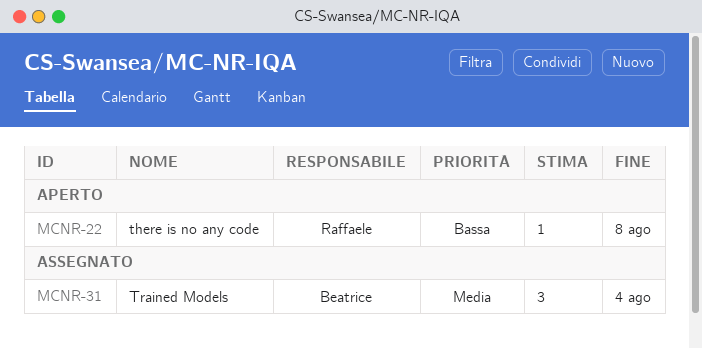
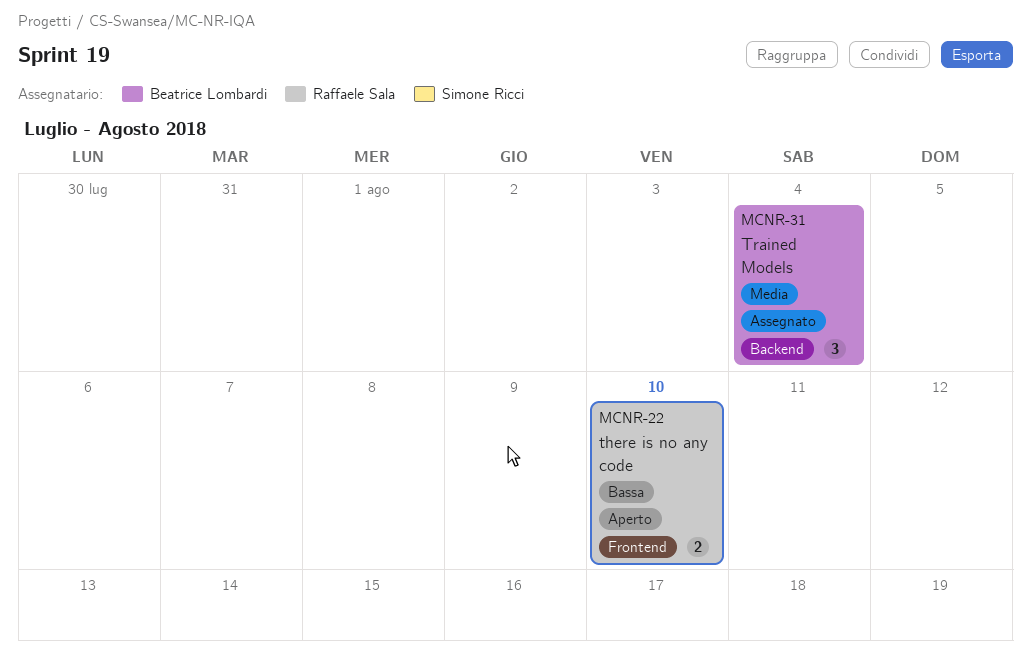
MCNR-22, estimate: 1 -> 2
MCNR-22, due: Aug 8 -> Aug 10

